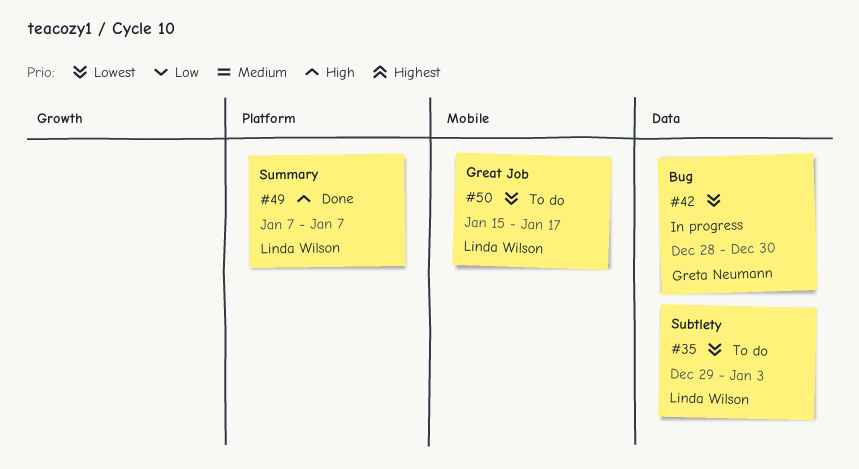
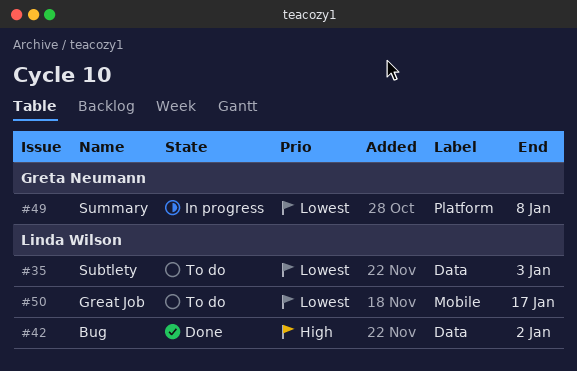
#42, status: In progress -> Done
#42, owner: Greta Neumann -> Linda Wilson
#42, priority: Lowest -> High
#42, due: Dec 30 -> Jan 2
#49, status: Done -> In progress
#49, owner: Linda Wilson -> Greta Neumann
#49, priority: High -> Lowest
#49, due: Jan 7 -> Jan 8

